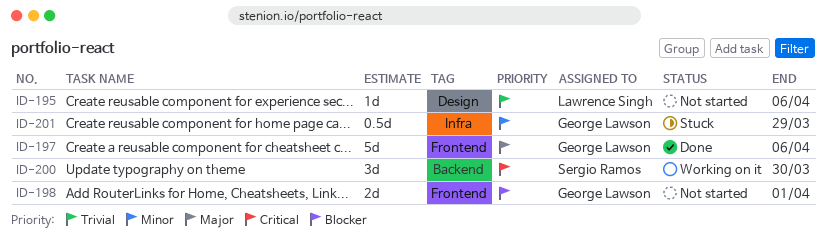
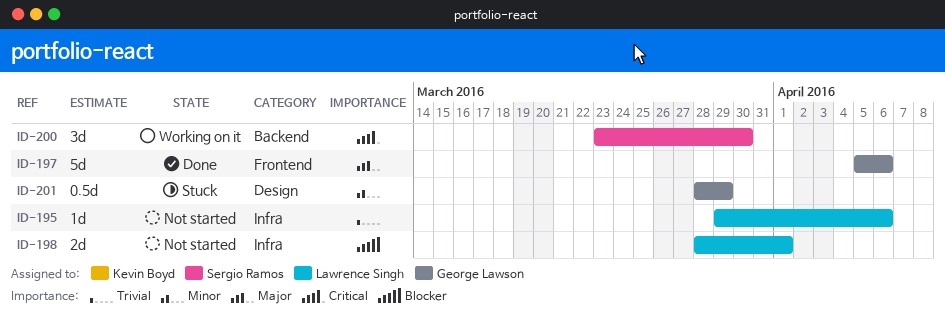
ID-195, label: Design -> Infra
ID-198, owner: George Lawson -> Lawrence Singh
ID-198, label: Frontend -> Infra
ID-201, label: Infra -> Design

